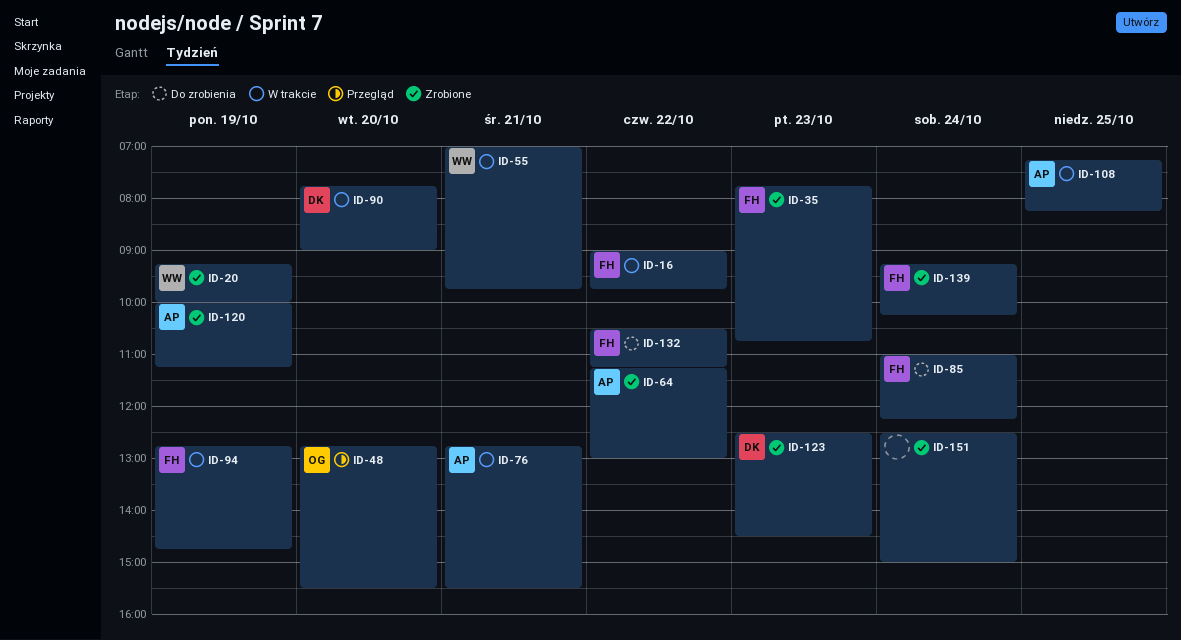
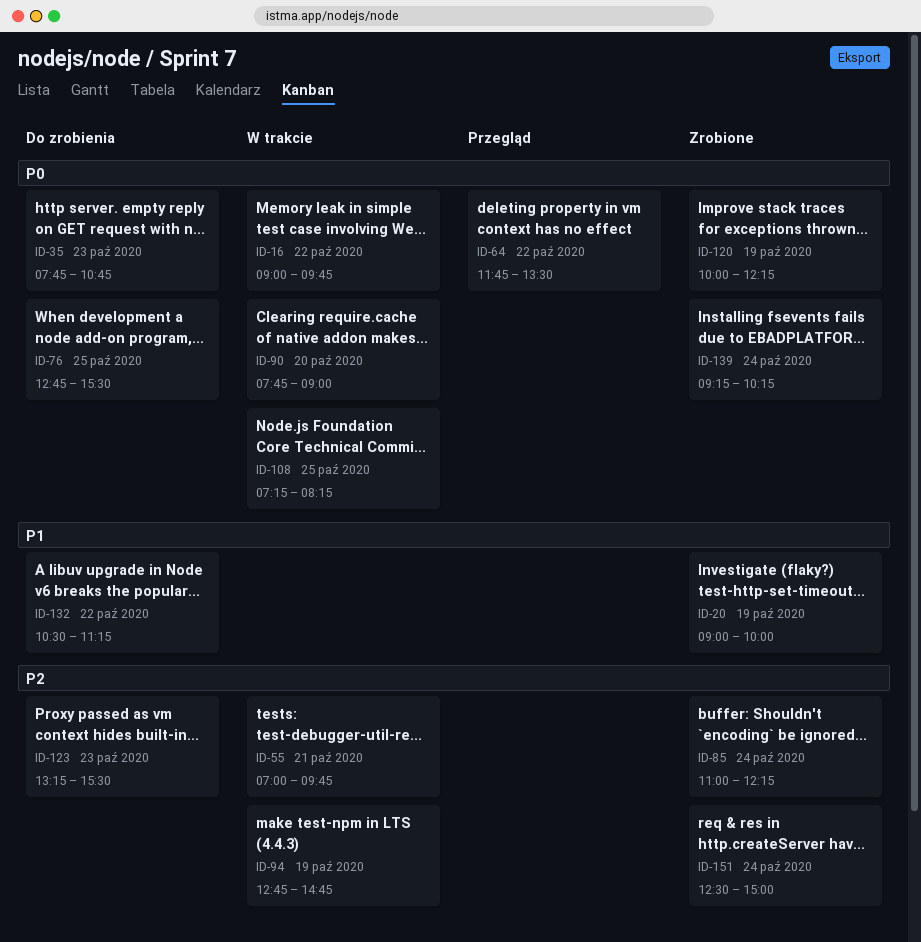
ID-20, begins: 09:15 -> 09:00
ID-35, status: Zrobione -> Do zrobienia
ID-48: present -> none
ID-64, status: Zrobione -> Przegląd
ID-64, begins: 11:15 -> 11:45
ID-64, ends: 13:00 -> 13:30
ID-76, status: W trakcie -> Do zrobienia
ID-76, day: Oct 21 -> Oct 25
ID-85, status: Do zrobienia -> Zrobione
ID-120, ends: 11:15 -> 12:15
ID-123, status: Zrobione -> Do zrobienia
ID-123, begins: 12:30 -> 13:15
ID-123, ends: 14:30 -> 15:30

